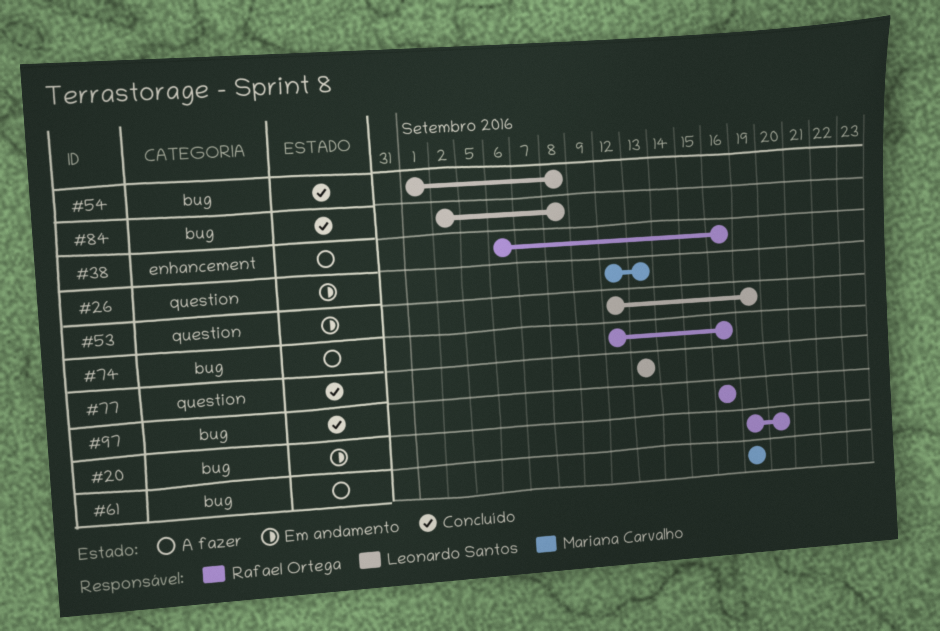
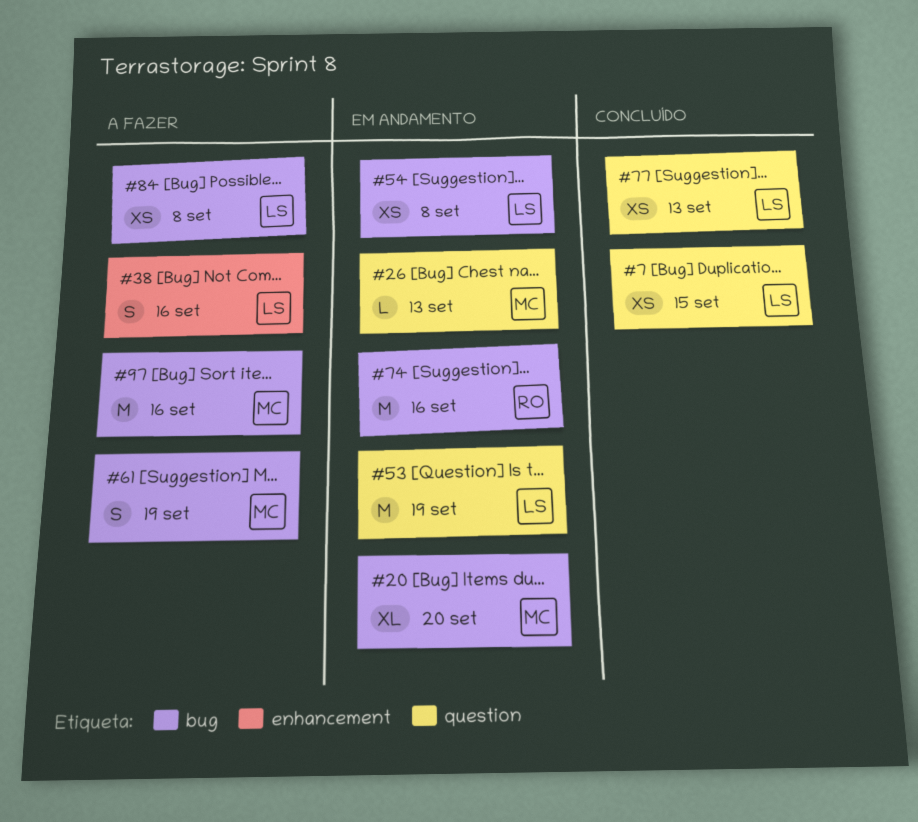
#7: none -> present
#20, owner: Rafael Ortega -> Mariana Carvalho
#38, owner: Rafael Ortega -> Leonardo Santos
#54, status: Concluído -> Em andamento
#74, status: A fazer -> Em andamento
#84, status: Concluído -> A fazer
#97, status: Concluído -> A fazer
#97, owner: Rafael Ortega -> Mariana Carvalho

